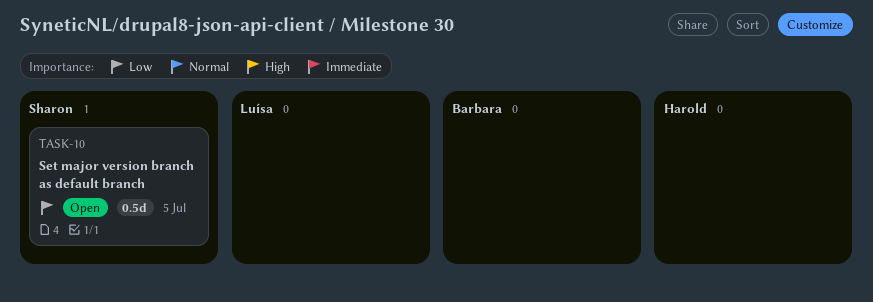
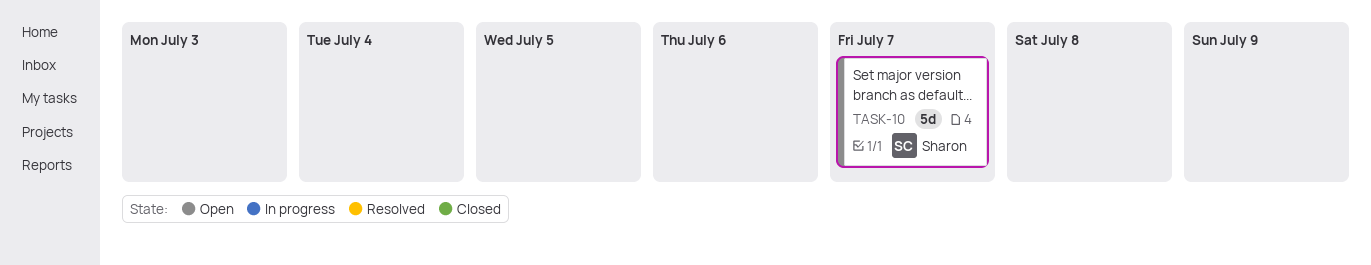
TASK-10, estimate: 0.5d -> 5d
TASK-10, due: Jul 5 -> Jul 7

